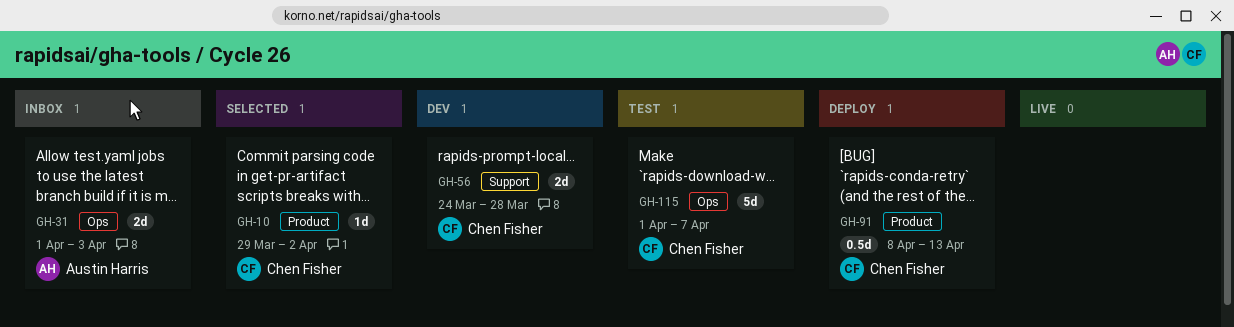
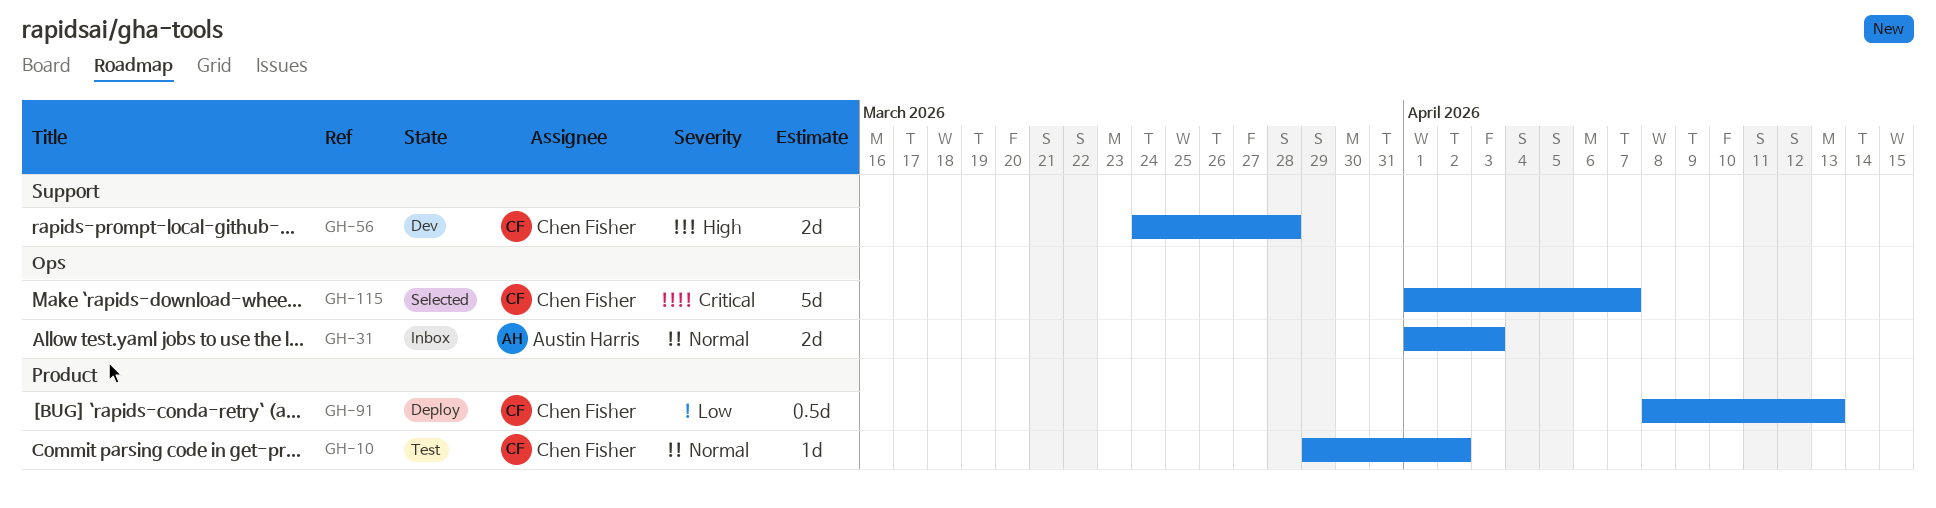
GH-10, status: Selected -> Test
GH-115, status: Test -> Selected

